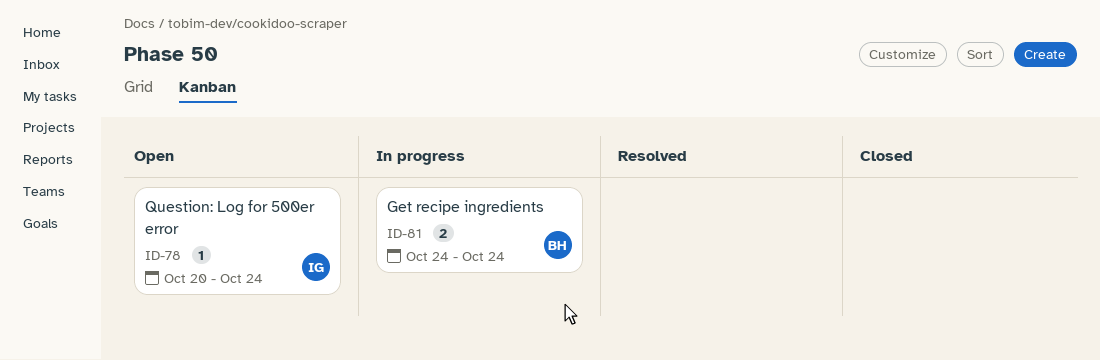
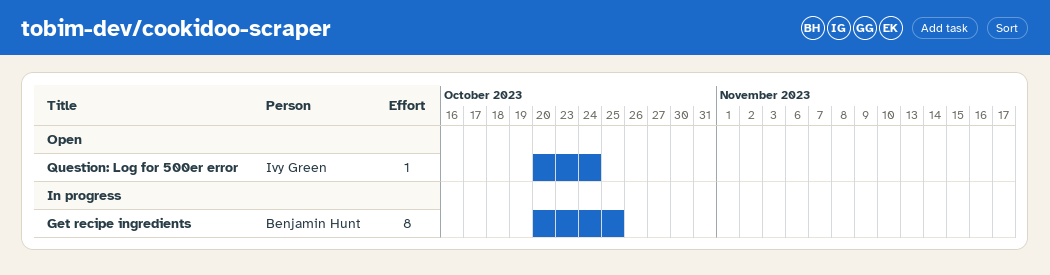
Get recipe ingredients, estimate: 2 -> 8
Get recipe ingredients, start: Oct 24 -> Oct 20
Get recipe ingredients, due: Oct 24 -> Oct 25

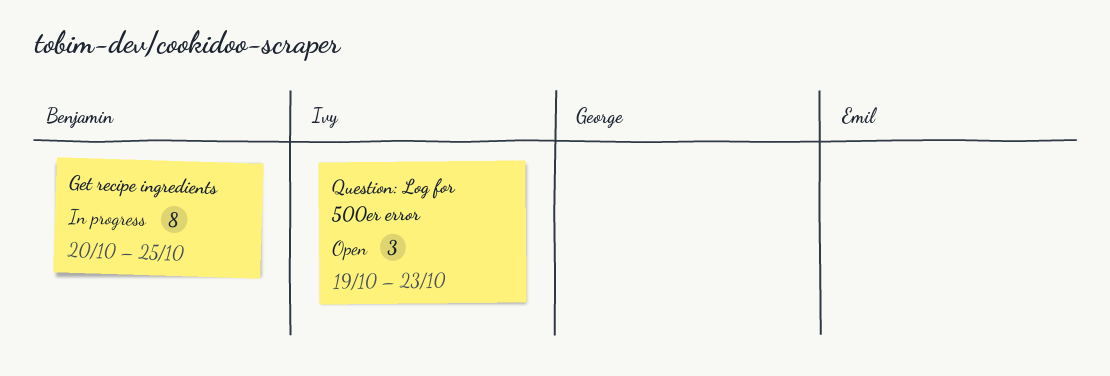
Question: Log for 500er error, estimate: 1 -> 3
Question: Log for 500er error, start: Oct 20 -> Oct 19
Question: Log for 500er error, due: Oct 24 -> Oct 23

